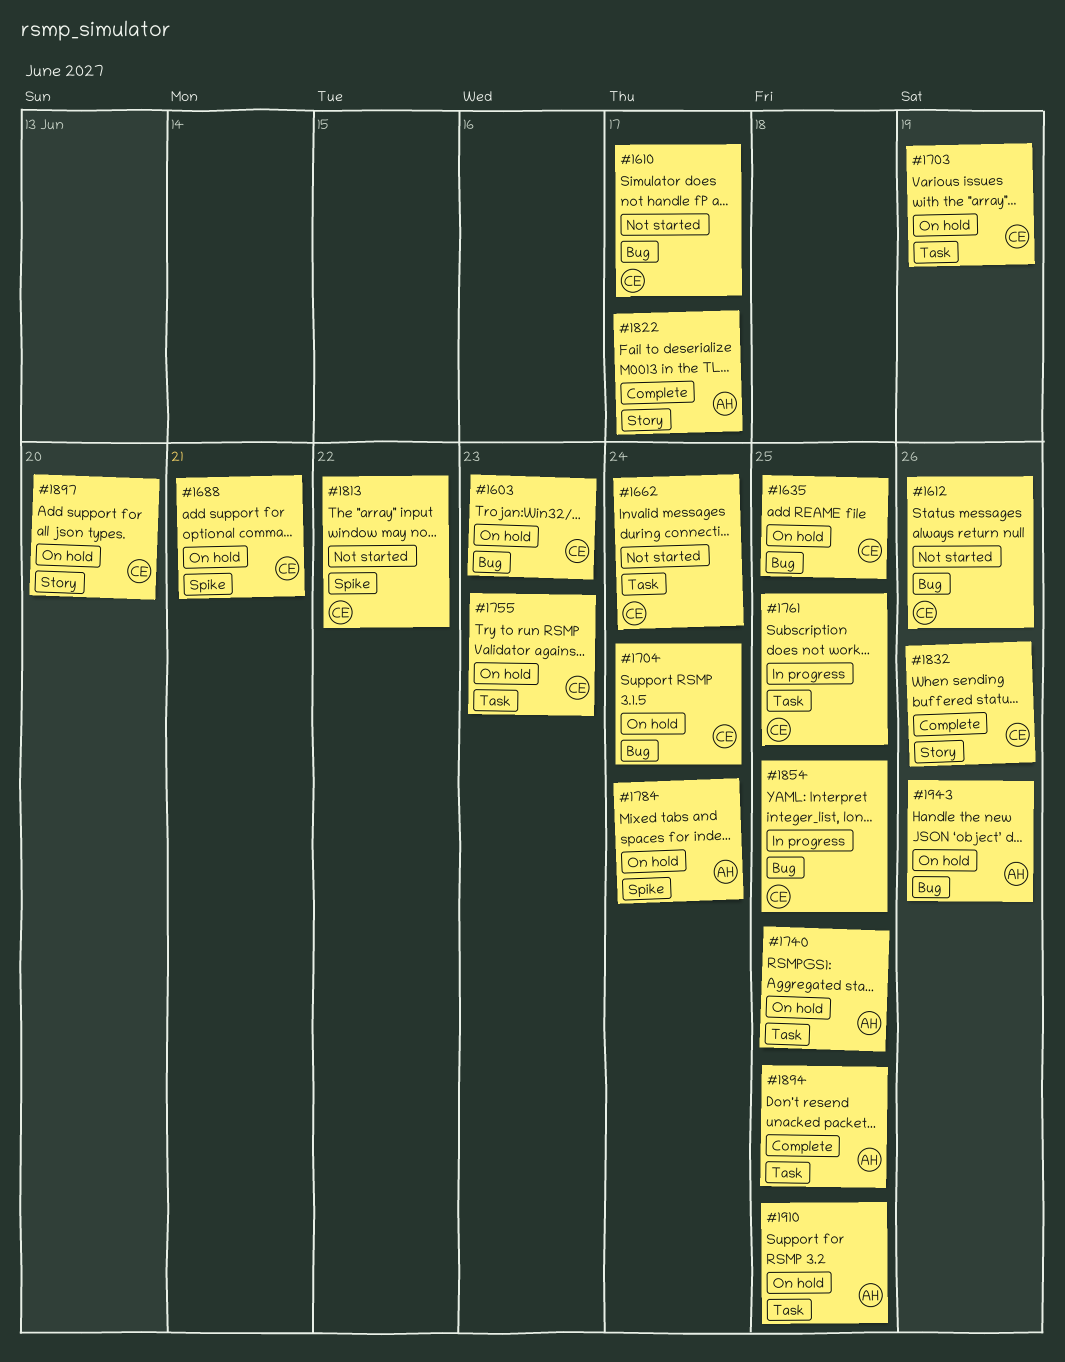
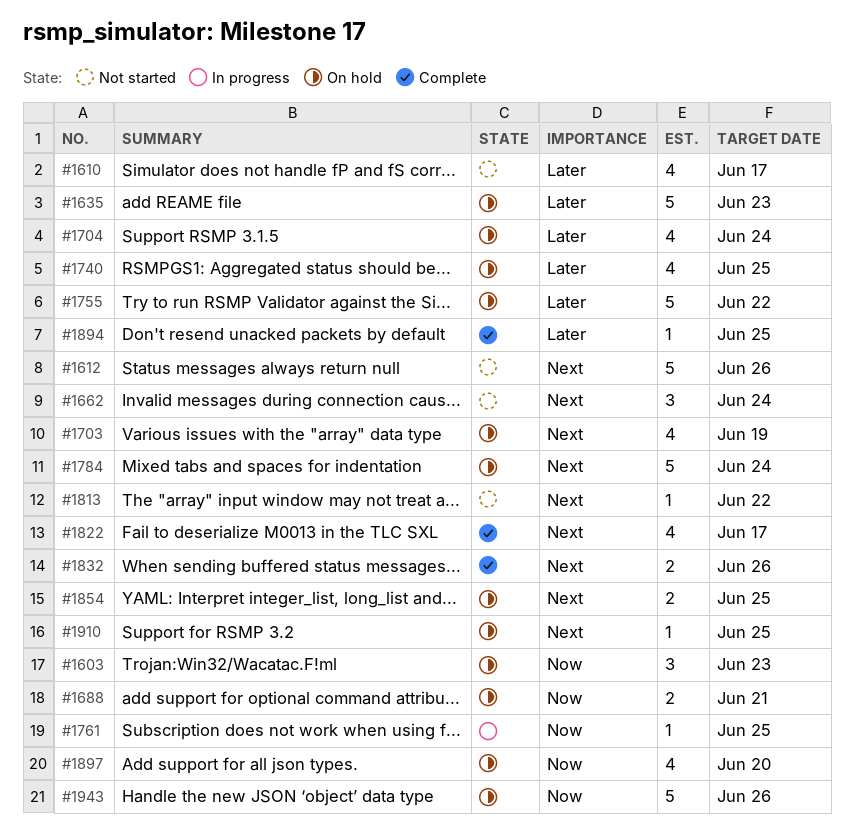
#1635, due: Jun 25 -> Jun 23
#1755, due: Jun 23 -> Jun 22
#1854, status: In progress -> On hold

